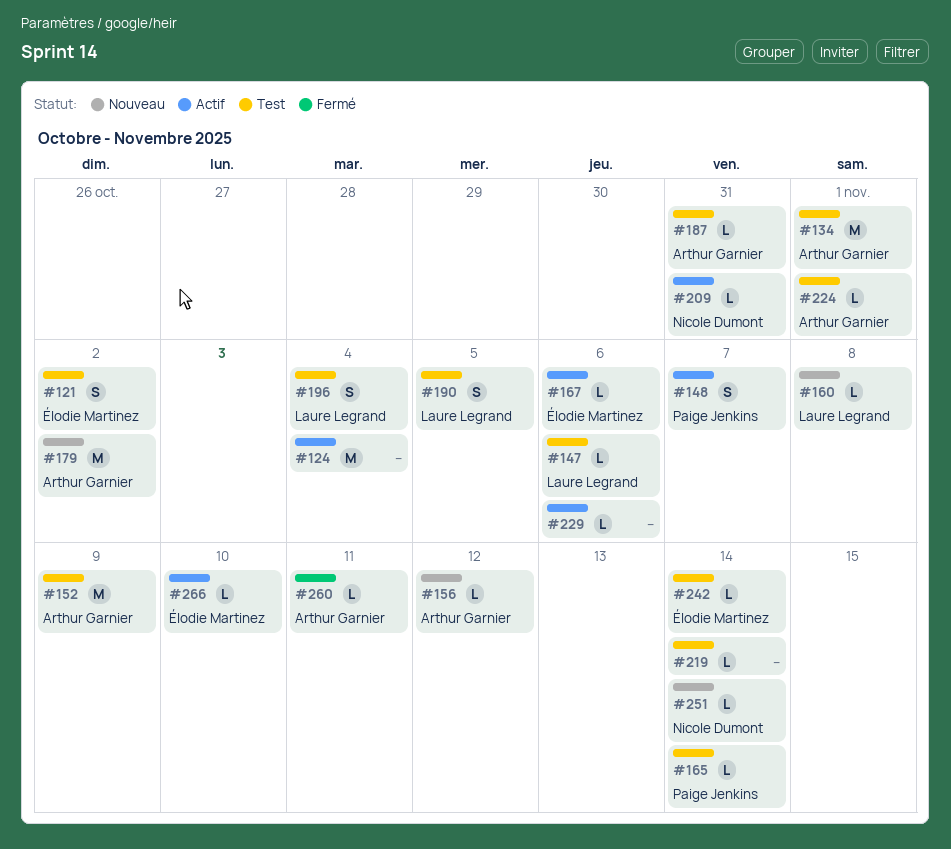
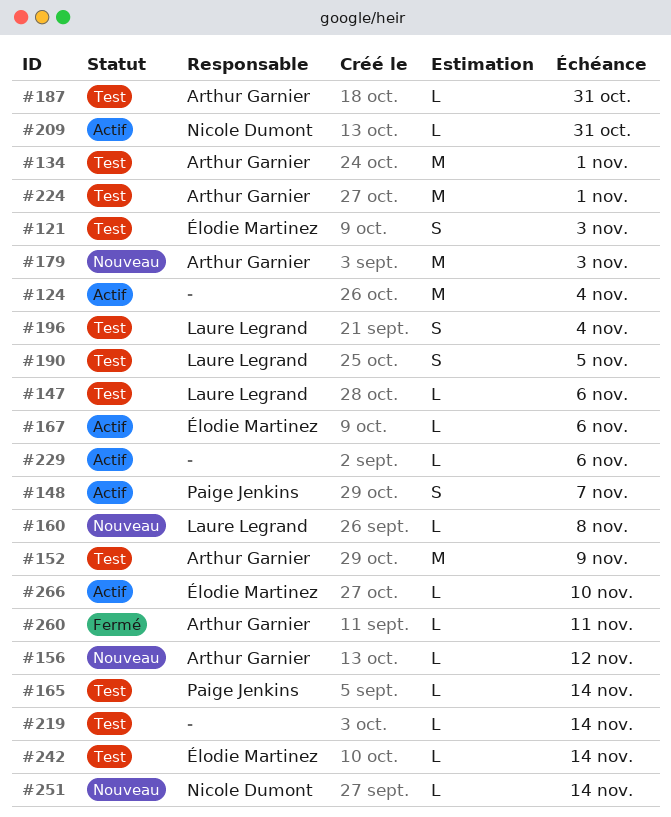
#121, due: Nov 2 -> Nov 3
#179, due: Nov 2 -> Nov 3
#224, estimate: L -> M

